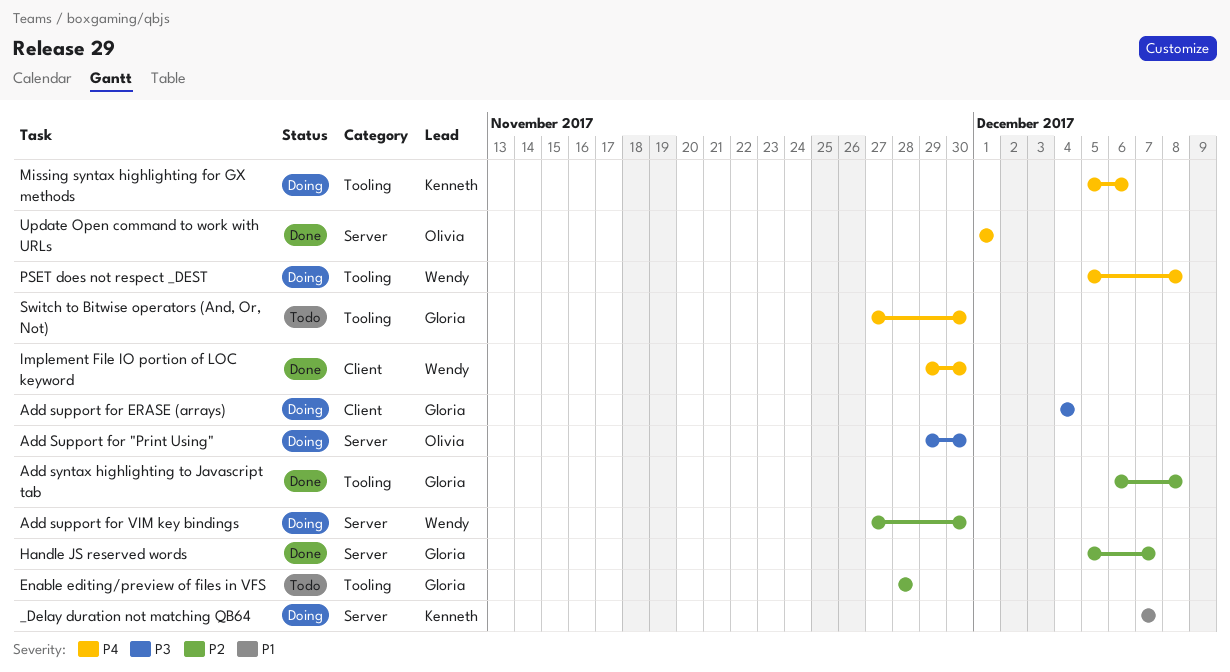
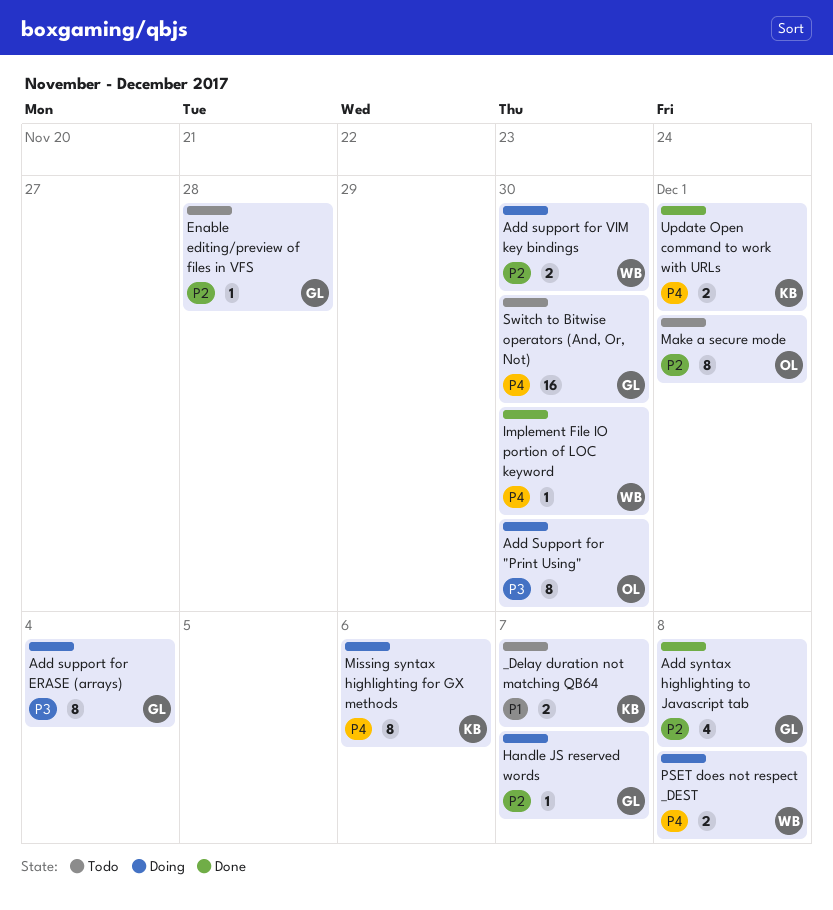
_Delay duration not matching QB64, status: Doing -> Todo
Handle JS reserved words, status: Done -> Doing
Make a secure mode: none -> present
Update Open command to work with URLs, owner: Olivia -> Kenneth

